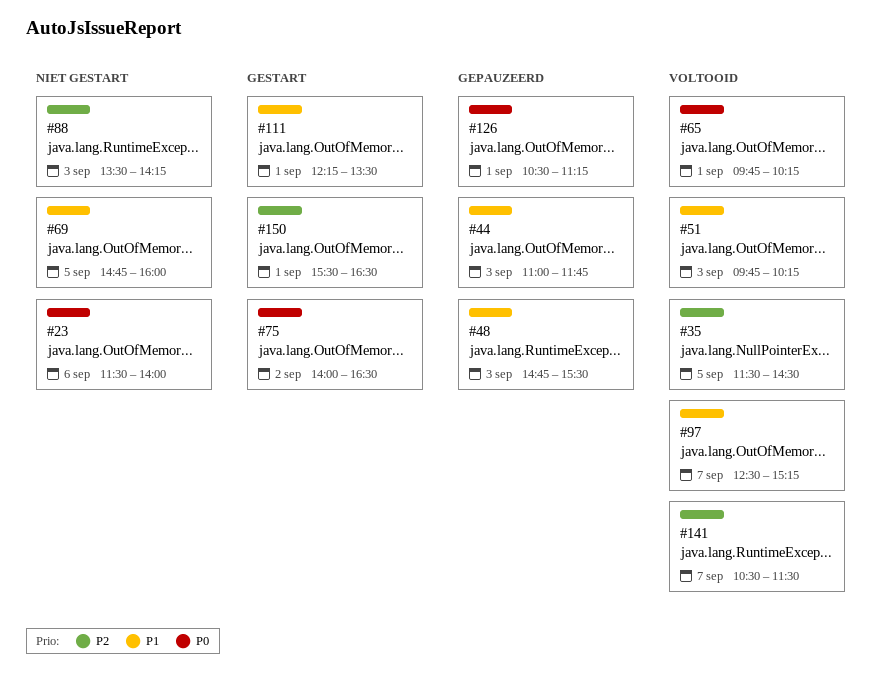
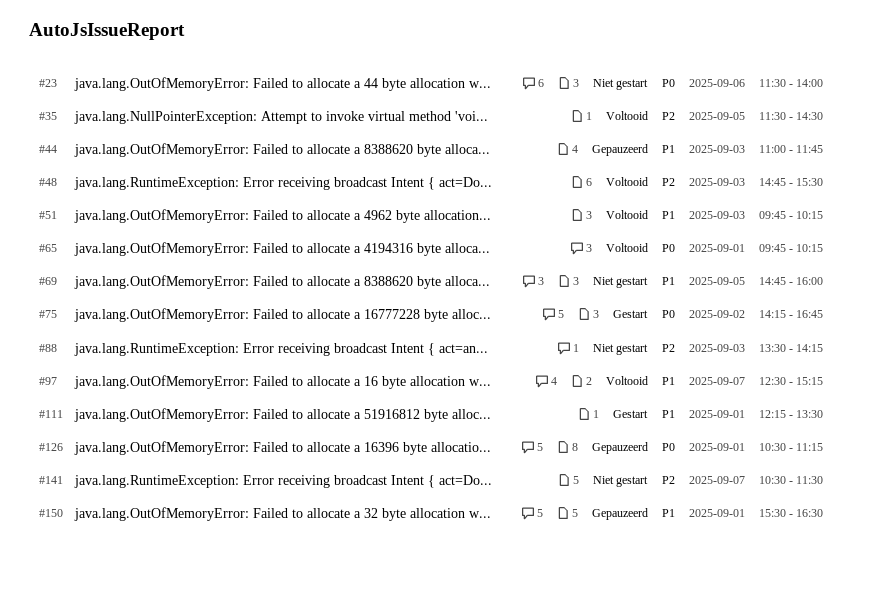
#48, status: Gepauzeerd -> Voltooid
#48, priority: P1 -> P2
#75, begins: 14:00 -> 14:15
#75, ends: 16:30 -> 16:45
#141, status: Voltooid -> Niet gestart
#150, status: Gestart -> Gepauzeerd
#150, priority: P2 -> P1

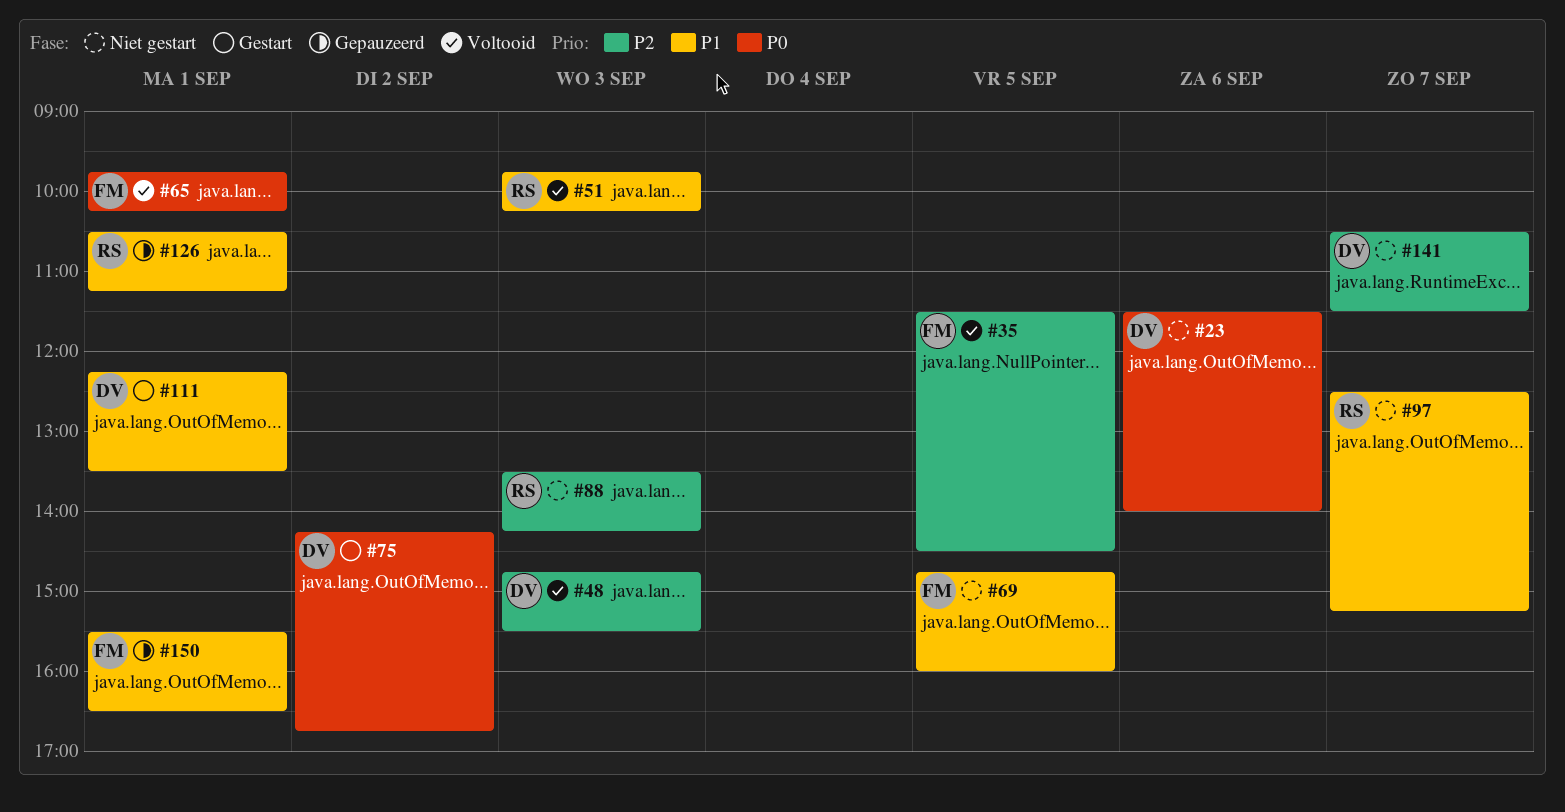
#44: present -> none
#97, status: Voltooid -> Niet gestart
#126, priority: P0 -> P1

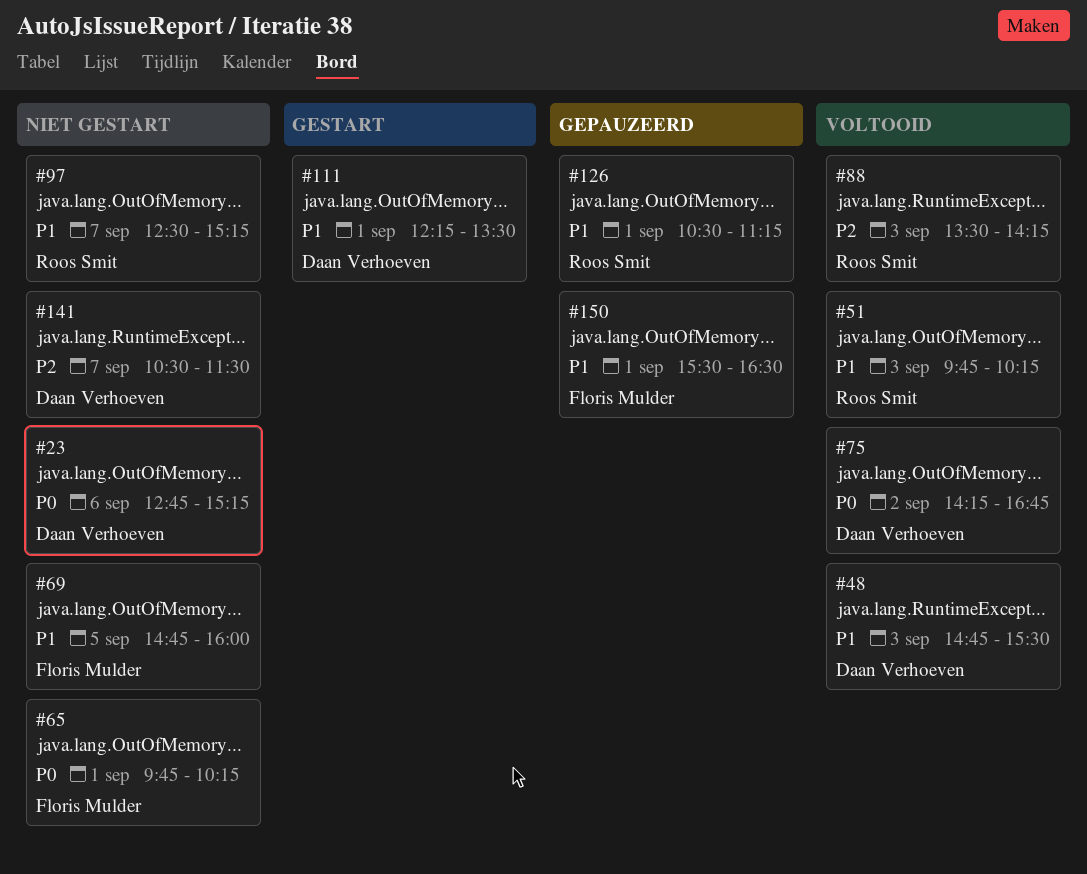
#23, begins: 11:30 -> 12:45
#23, ends: 14:00 -> 15:15
#35: present -> none
#48, priority: P2 -> P1
#65, status: Voltooid -> Niet gestart
#75, status: Gestart -> Voltooid
#88, status: Niet gestart -> Voltooid

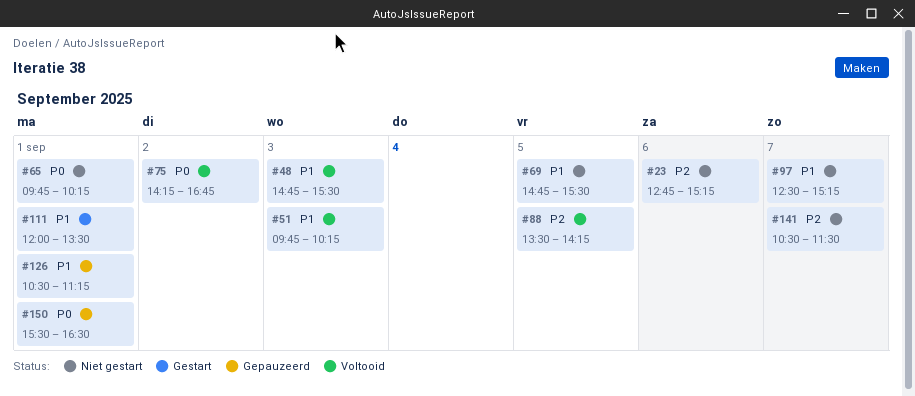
#23, priority: P0 -> P2
#69, ends: 16:00 -> 15:30
#88, day: Sep 3 -> Sep 5
#111, begins: 12:15 -> 12:00
#150, priority: P1 -> P0

